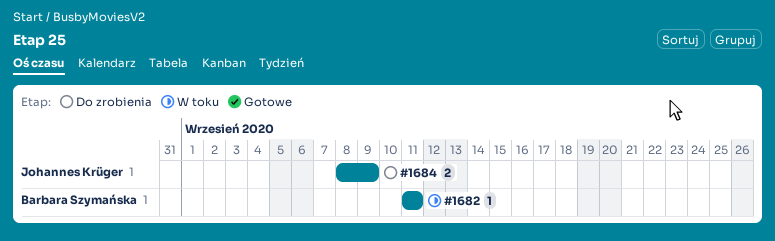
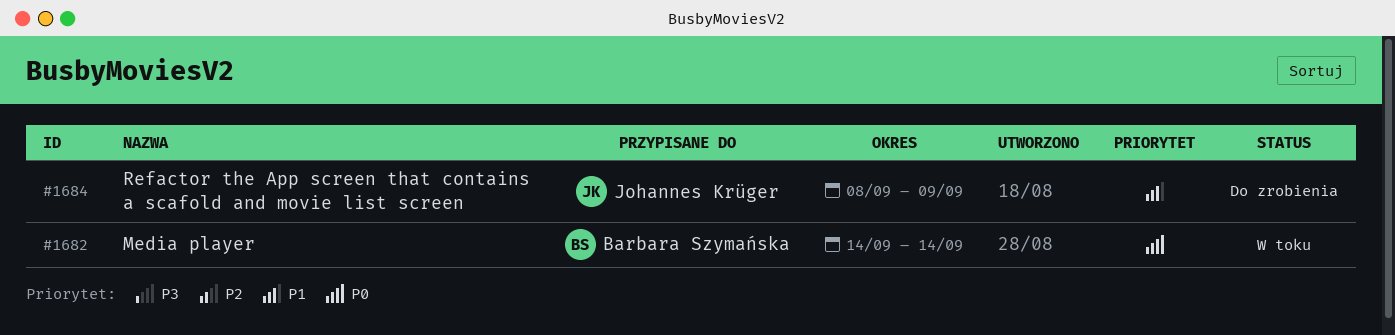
#1682, start: Sep 11 -> Sep 14
#1682, due: Sep 11 -> Sep 14

